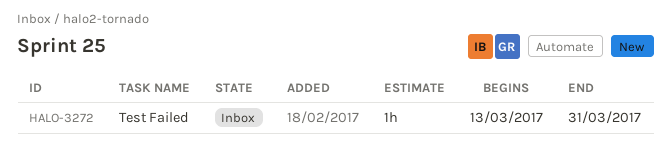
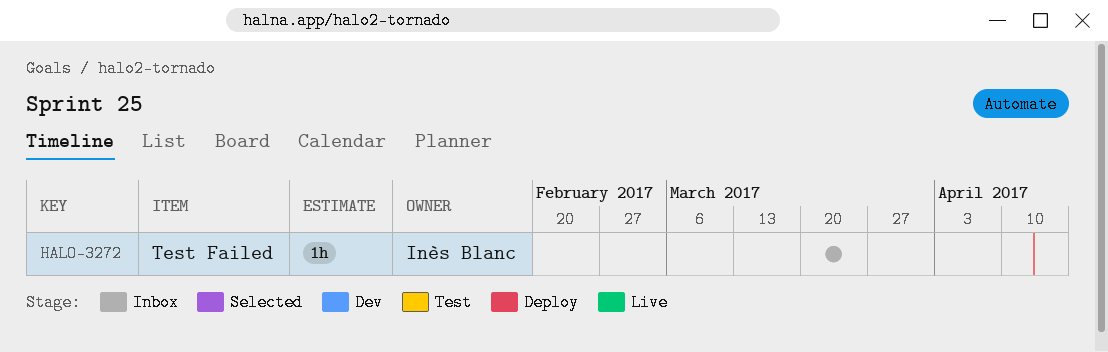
HALO-3272, start: Mar 13 -> Mar 20
HALO-3272, due: Mar 31 -> Mar 24

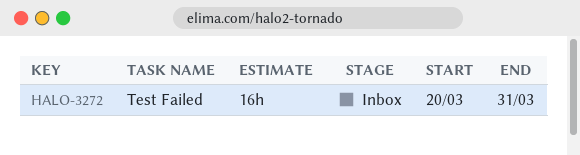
HALO-3272, estimate: 1h -> 16h
HALO-3272, due: Mar 24 -> Mar 31

